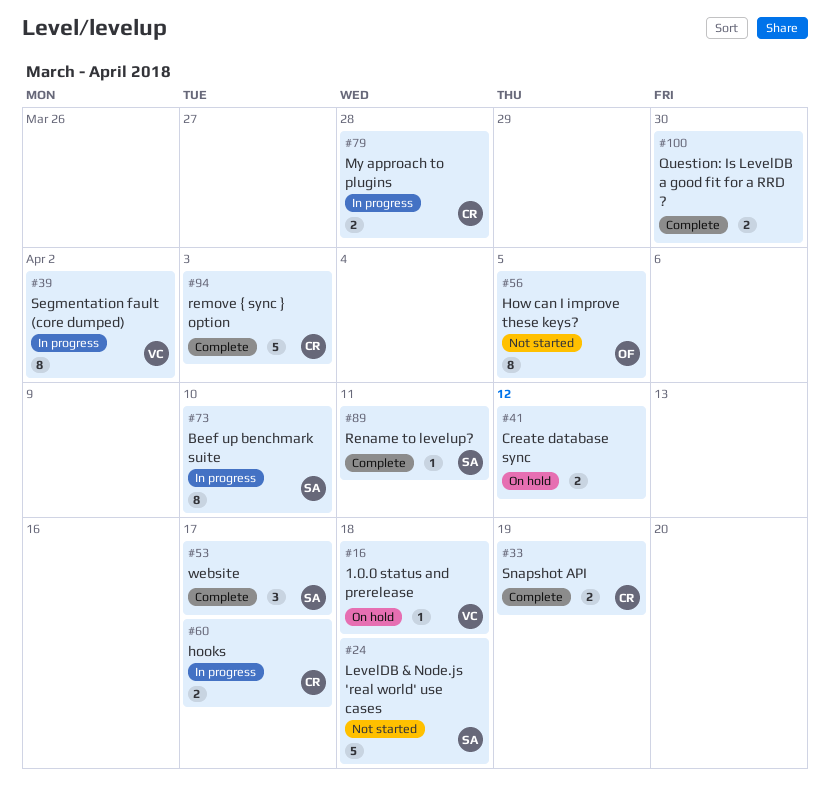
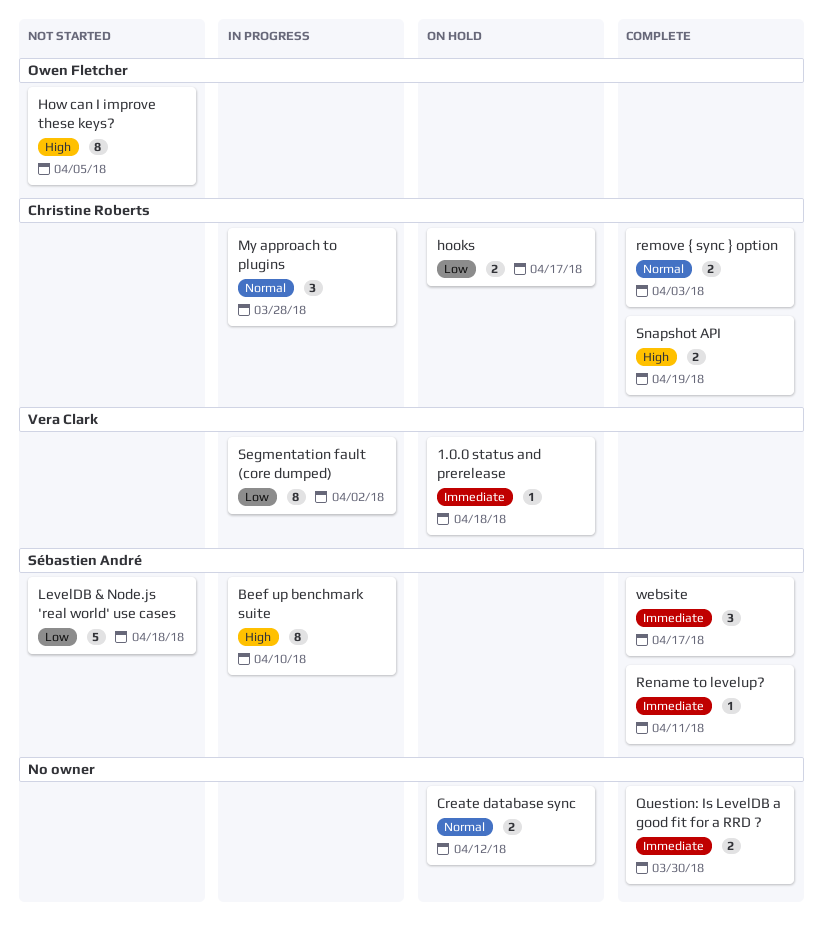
hooks, status: In progress -> On hold
My approach to plugins, estimate: 2 -> 3
remove { sync } option, estimate: 5 -> 2

